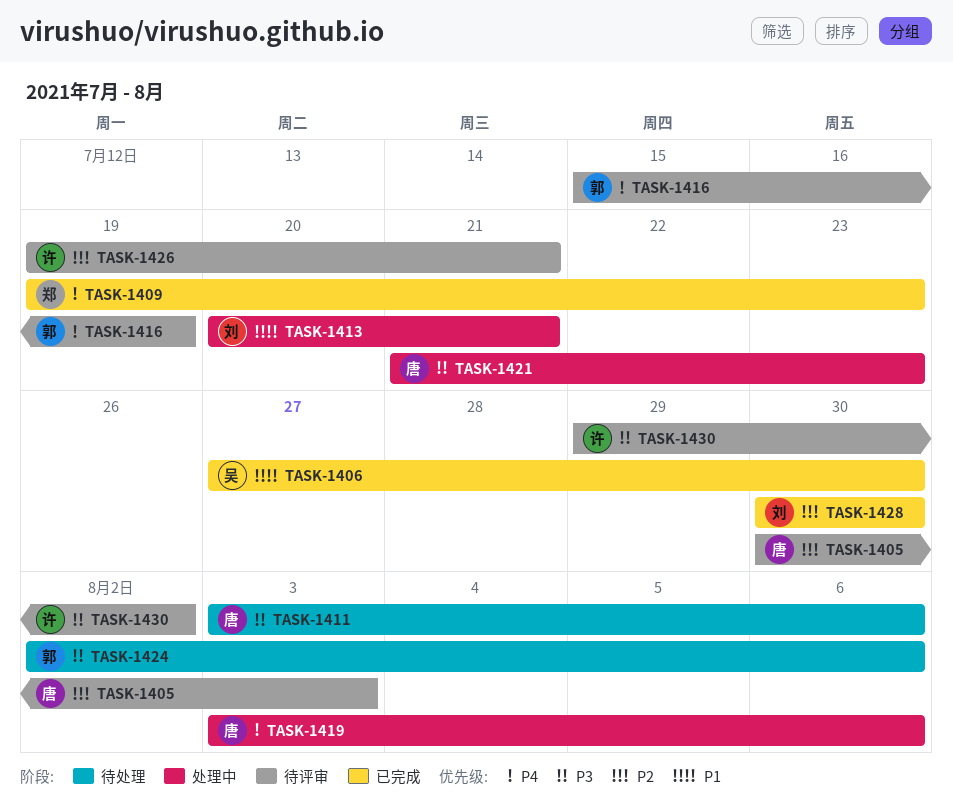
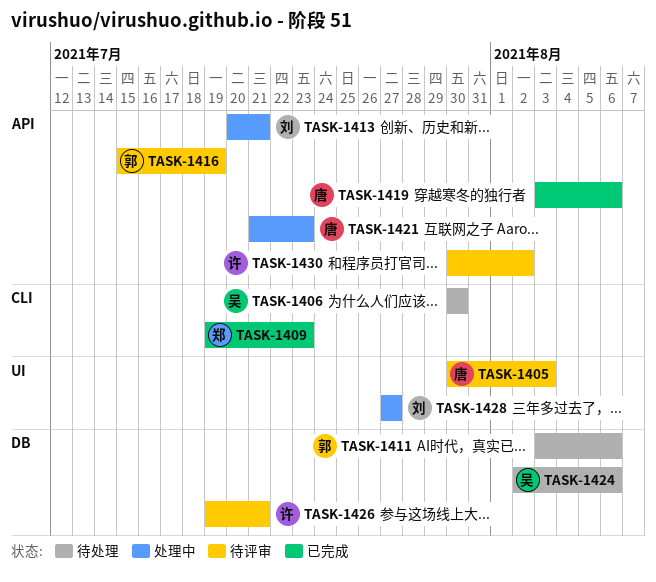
TASK-1406, status: 已完成 -> 待处理
TASK-1406, start: Jul 27 -> Jul 30
TASK-1411, owner: 唐 -> 郭
TASK-1419, status: 处理中 -> 已完成
TASK-1424, owner: 郭 -> 吴
TASK-1428, status: 已完成 -> 处理中
TASK-1428, start: Jul 30 -> Jul 27
TASK-1428, due: Jul 30 -> Jul 27
TASK-1430, start: Jul 29 -> Jul 30

